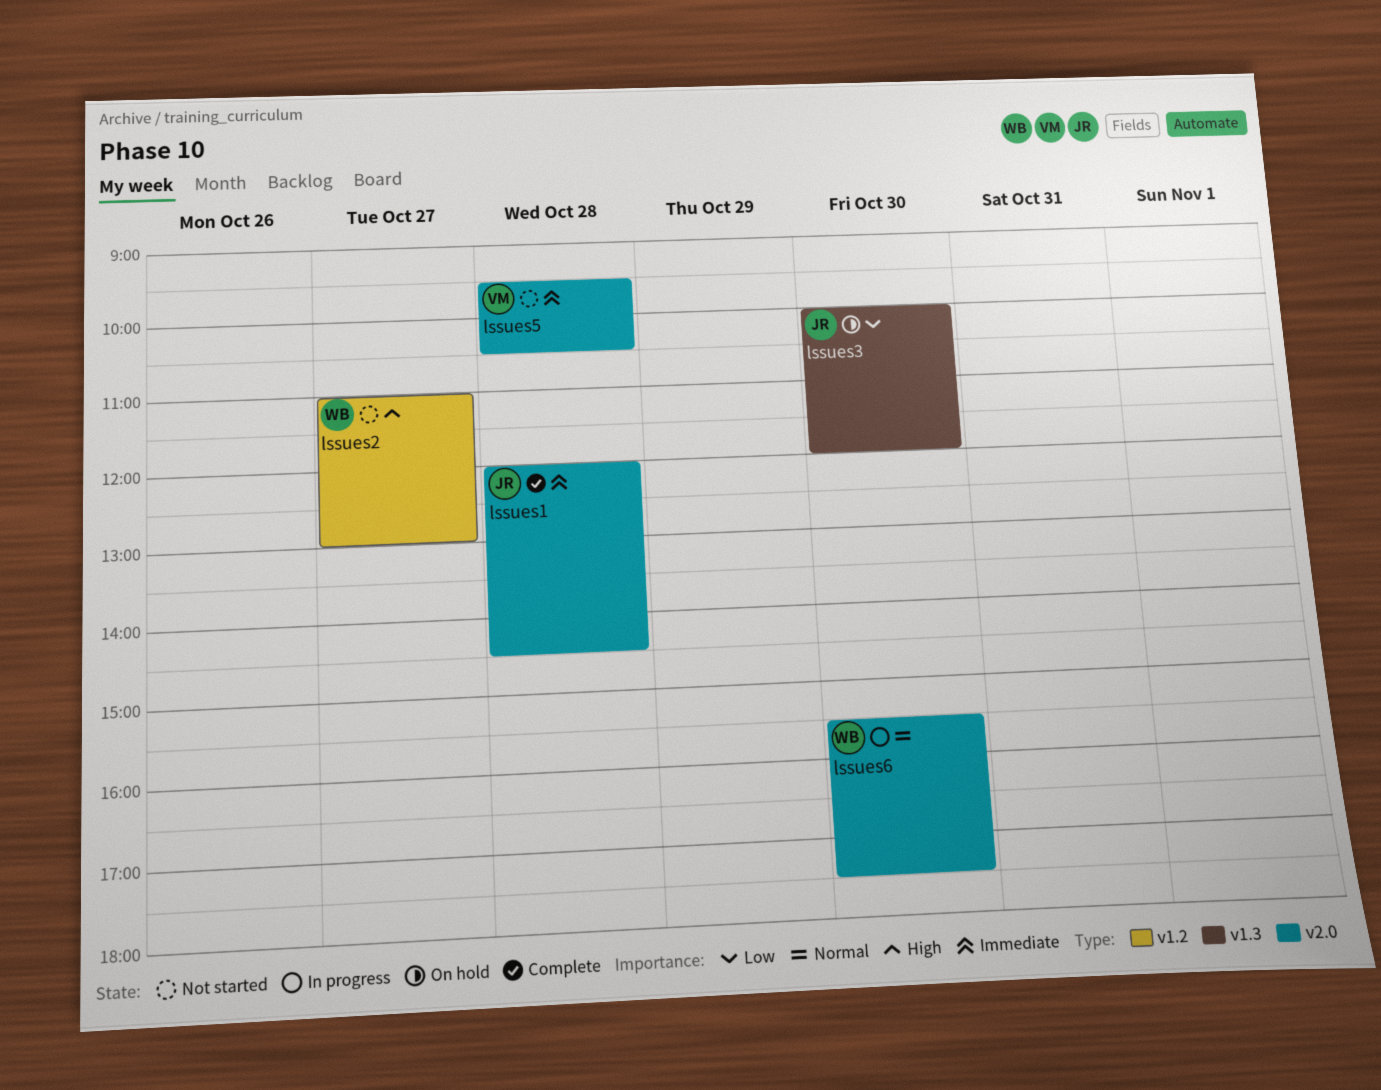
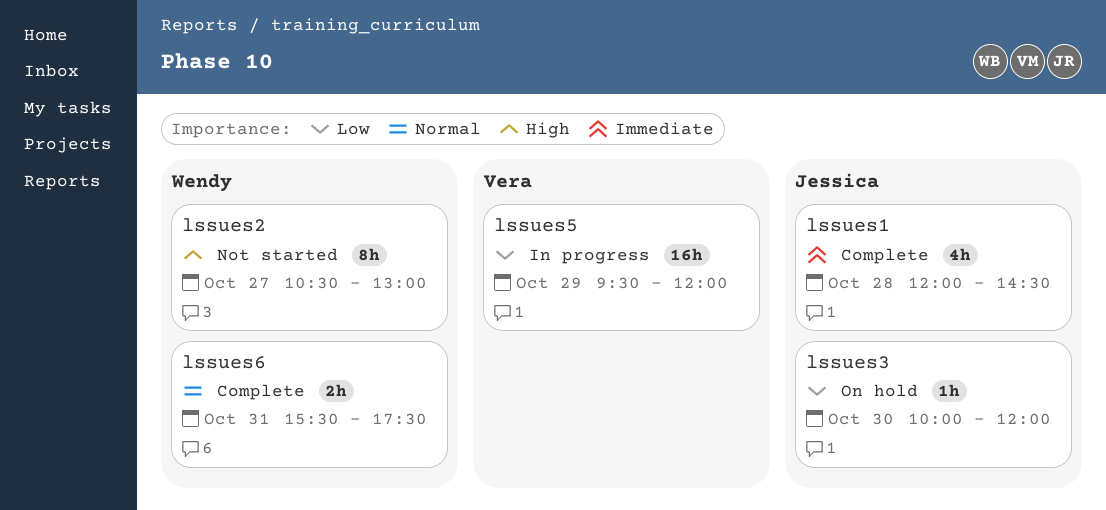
lssues2, begins: 11:00 -> 10:30
lssues5, status: Not started -> In progress
lssues5, priority: Immediate -> Low
lssues5, day: Oct 28 -> Oct 29
lssues5, ends: 10:30 -> 12:00
lssues6, status: In progress -> Complete
lssues6, day: Oct 30 -> Oct 31

